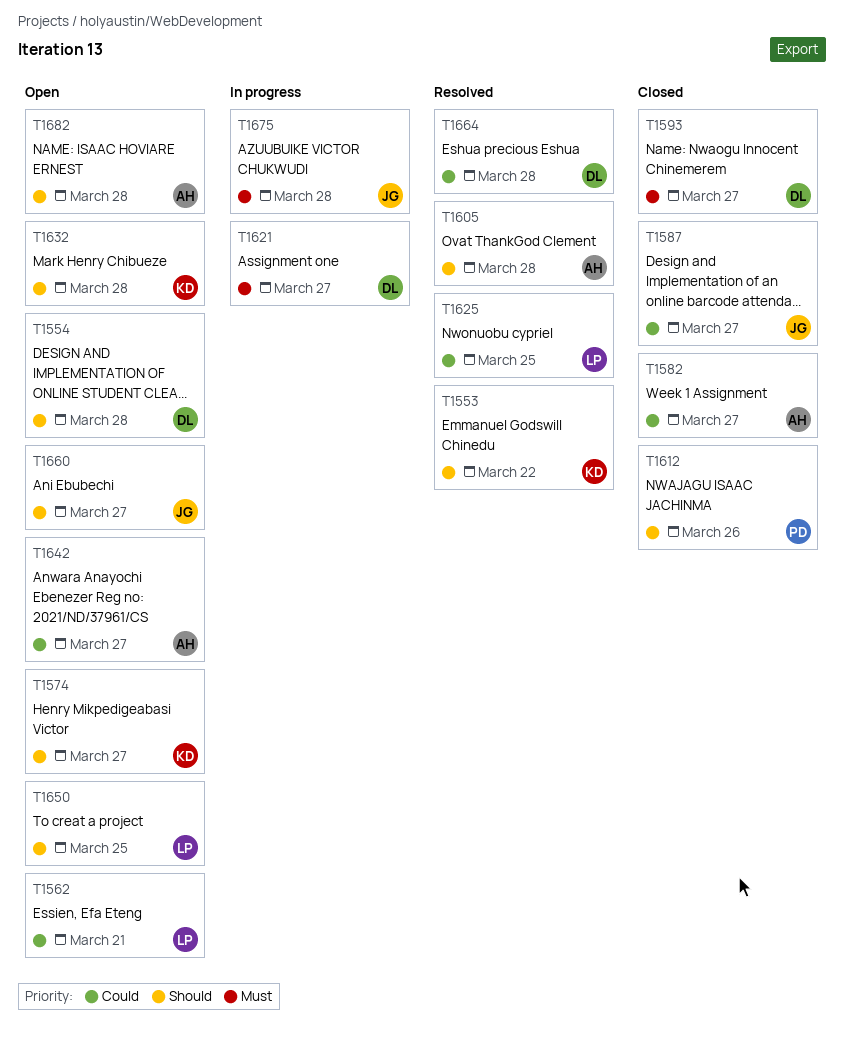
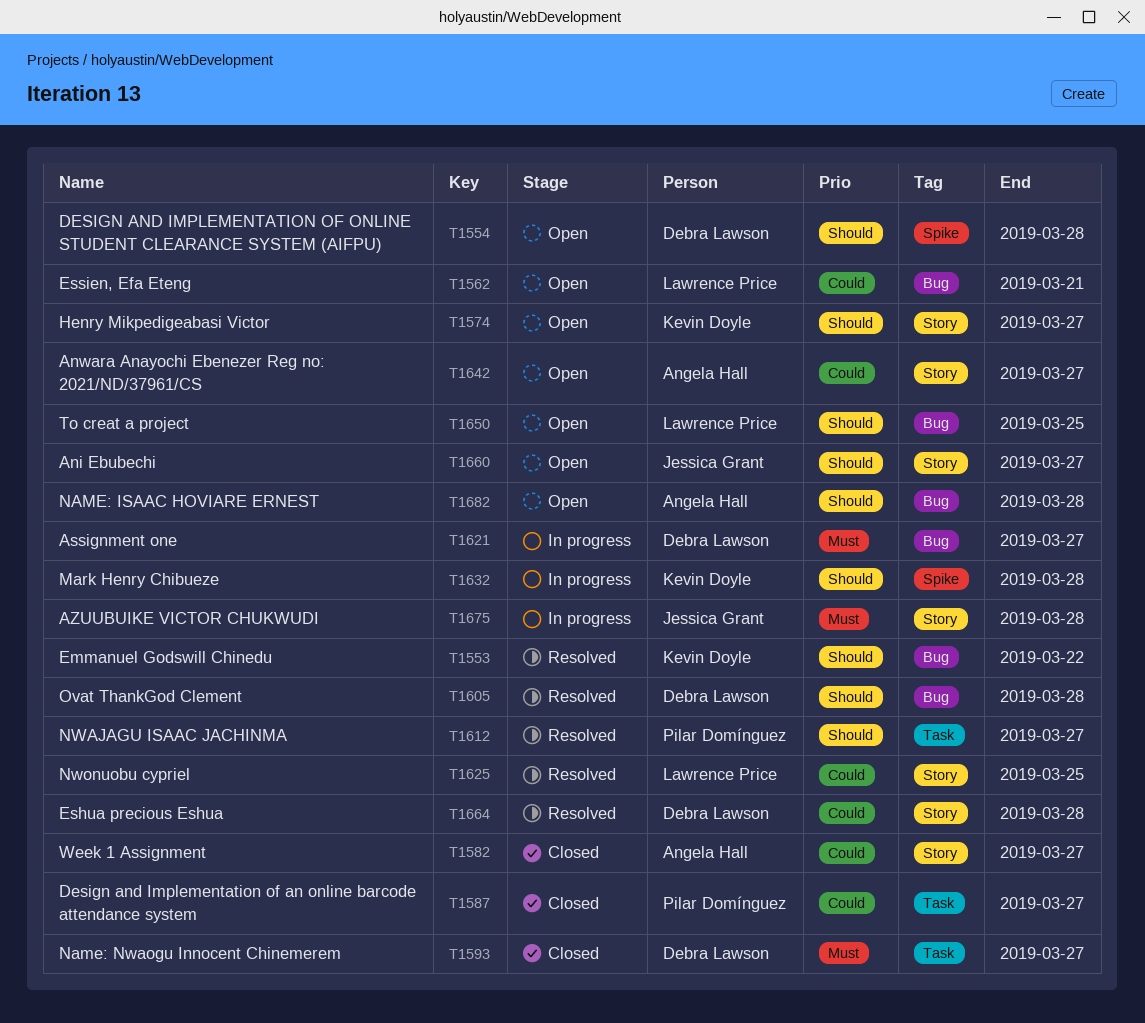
T1587, owner: Jessica Grant -> Pilar Domínguez
T1605, owner: Angela Hall -> Debra Lawson
T1612, status: Closed -> Resolved
T1612, due: Mar 26 -> Mar 27
T1632, status: Open -> In progress

